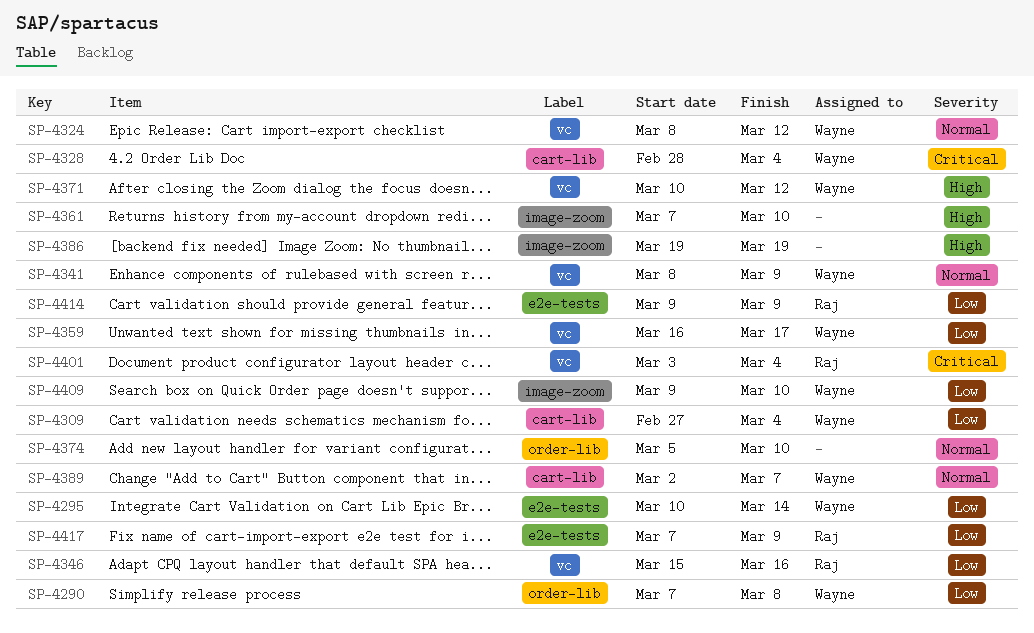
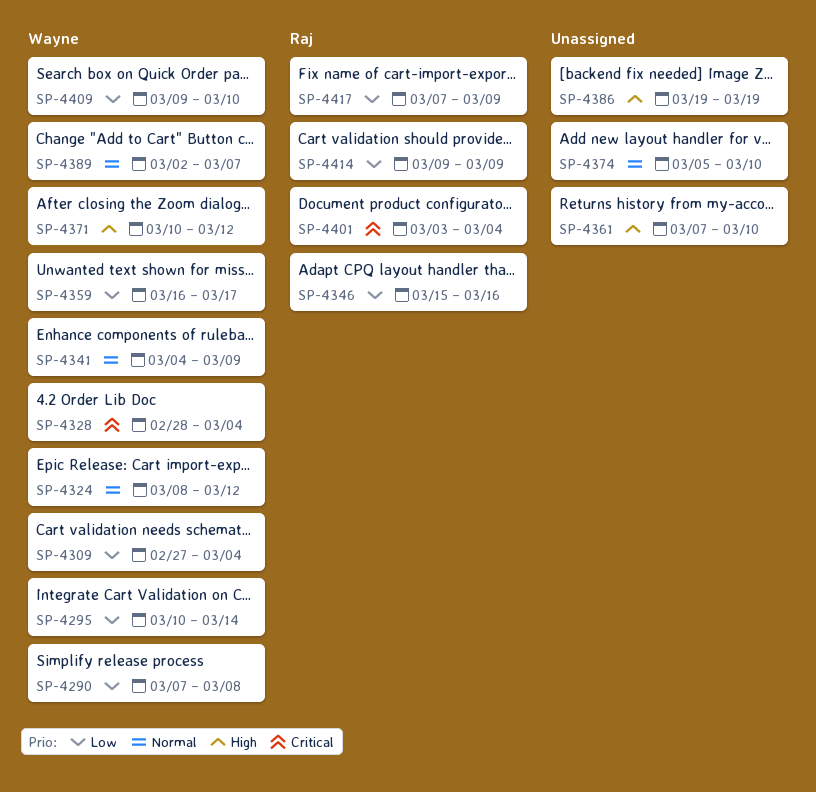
SP-4341, start: Mar 8 -> Mar 4

